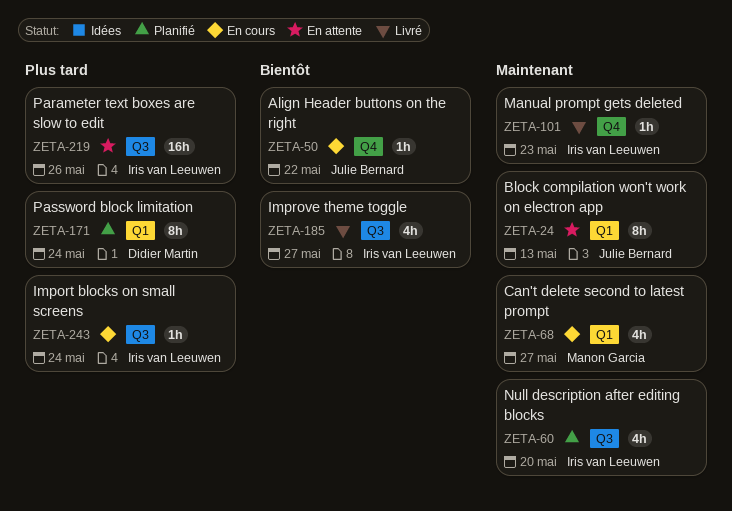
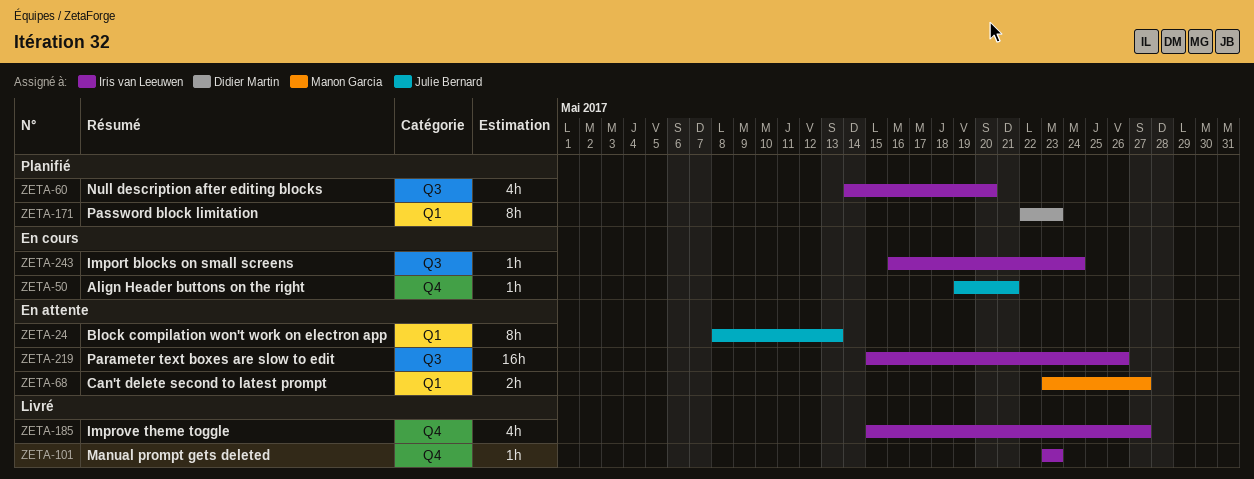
ZETA-50, due: May 22 -> May 21
ZETA-68, status: En cours -> En attente
ZETA-68, estimate: 4h -> 2h
ZETA-171, due: May 24 -> May 23
ZETA-185, label: Q3 -> Q4

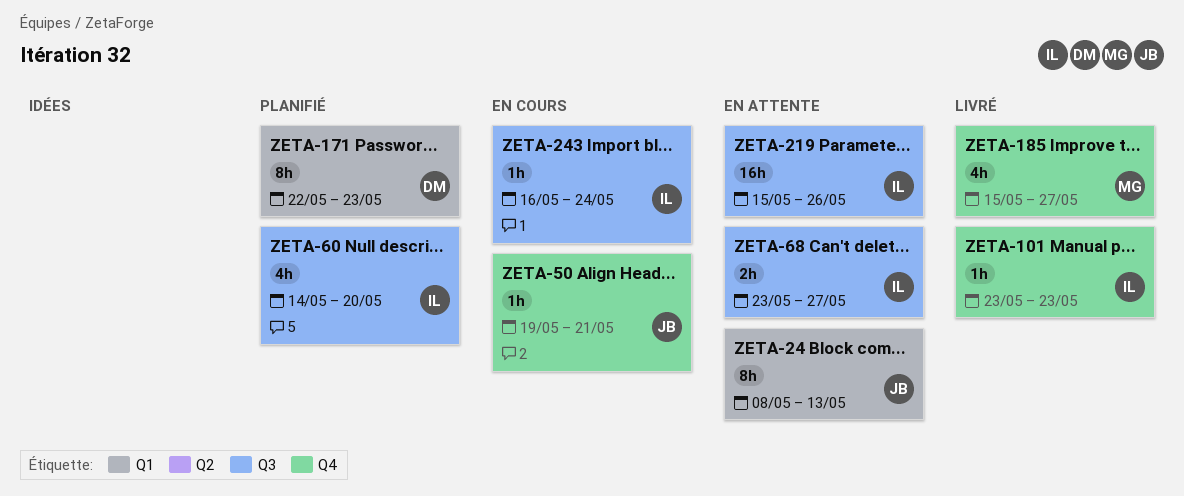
ZETA-68, owner: Manon Garcia -> Iris van Leeuwen
ZETA-68, label: Q1 -> Q3
ZETA-185, owner: Iris van Leeuwen -> Manon Garcia

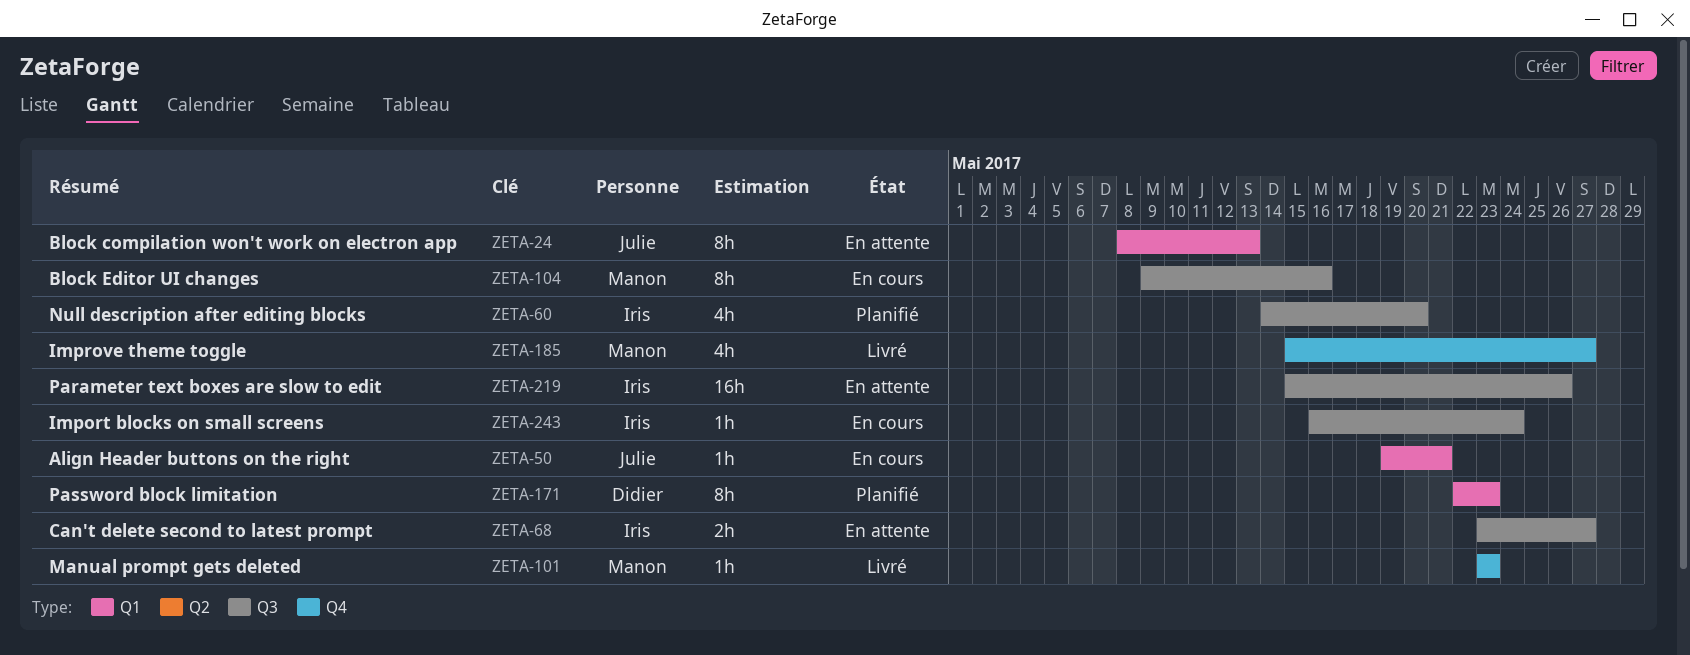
ZETA-50, label: Q4 -> Q1
ZETA-101, owner: Iris -> Manon
ZETA-104: none -> present

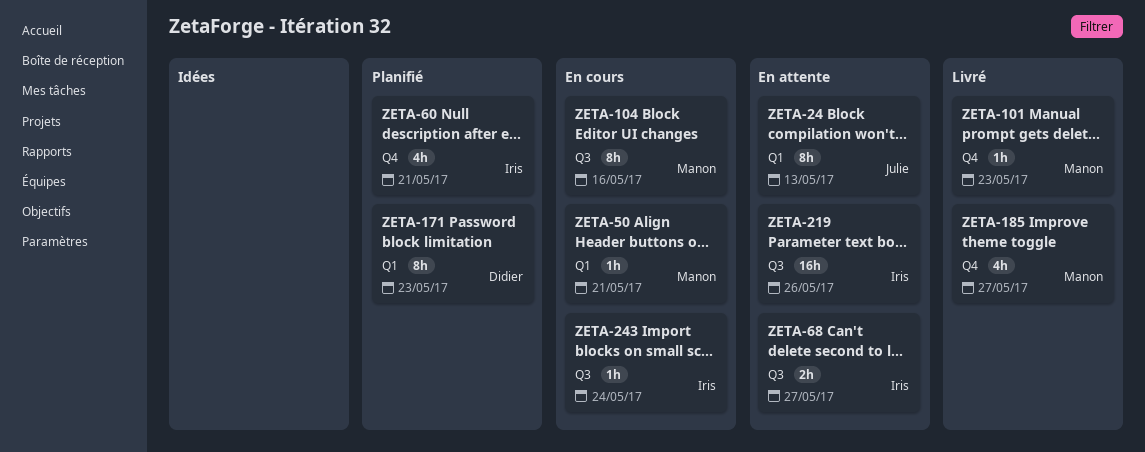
ZETA-50, owner: Julie -> Manon
ZETA-60, label: Q3 -> Q4
ZETA-60, due: May 20 -> May 21

